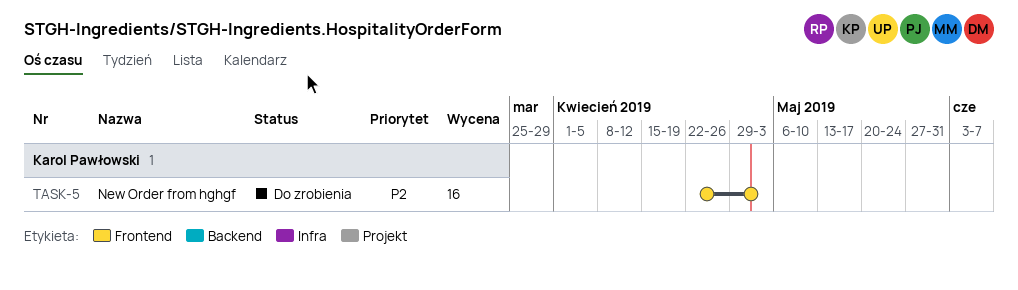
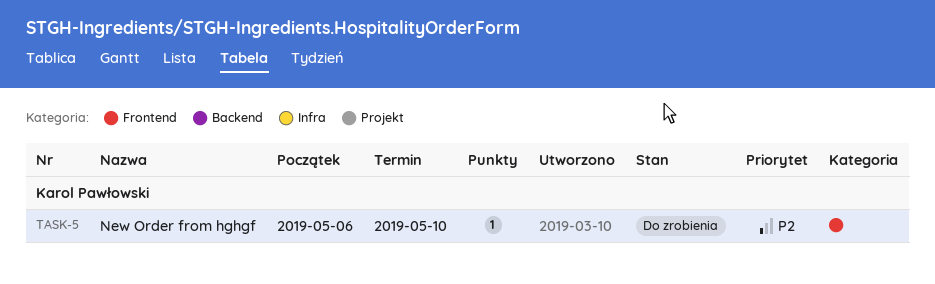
TASK-5, estimate: 16 -> 1
TASK-5, start: Apr 22 -> May 6
TASK-5, due: May 3 -> May 10

